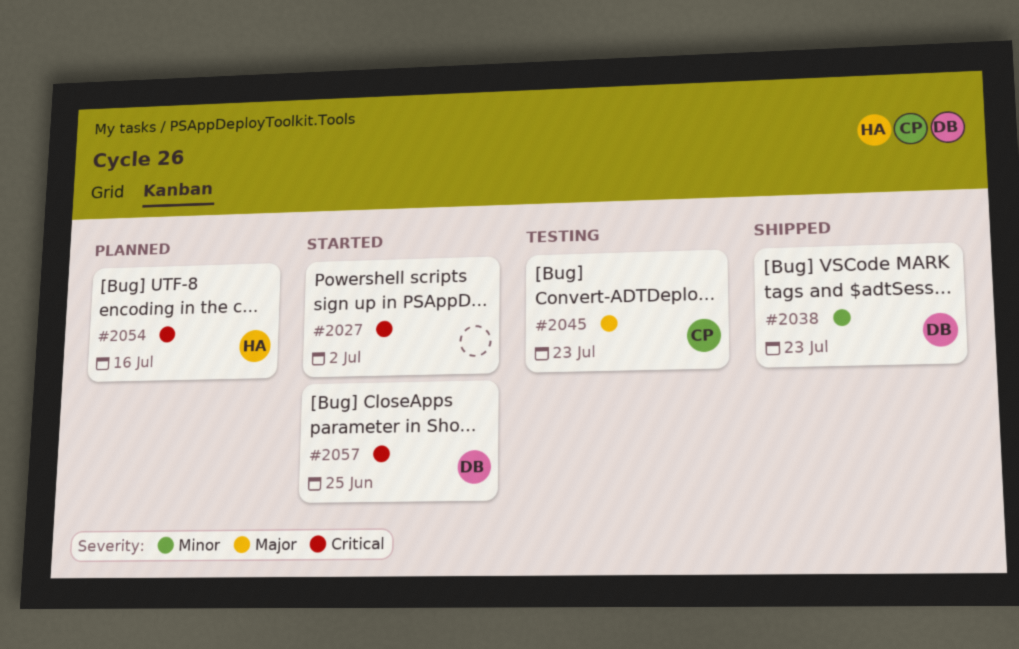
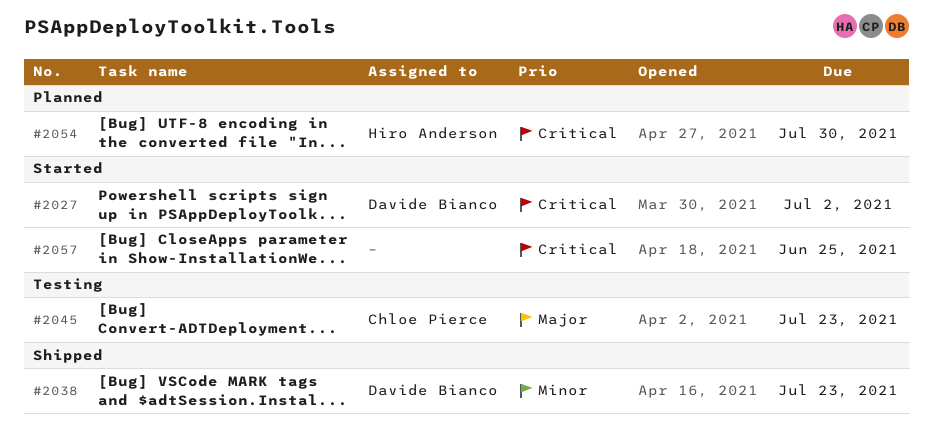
#2027, owner: none -> Davide Bianco
#2054, due: Jul 16 -> Jul 30
#2057, owner: Davide Bianco -> none

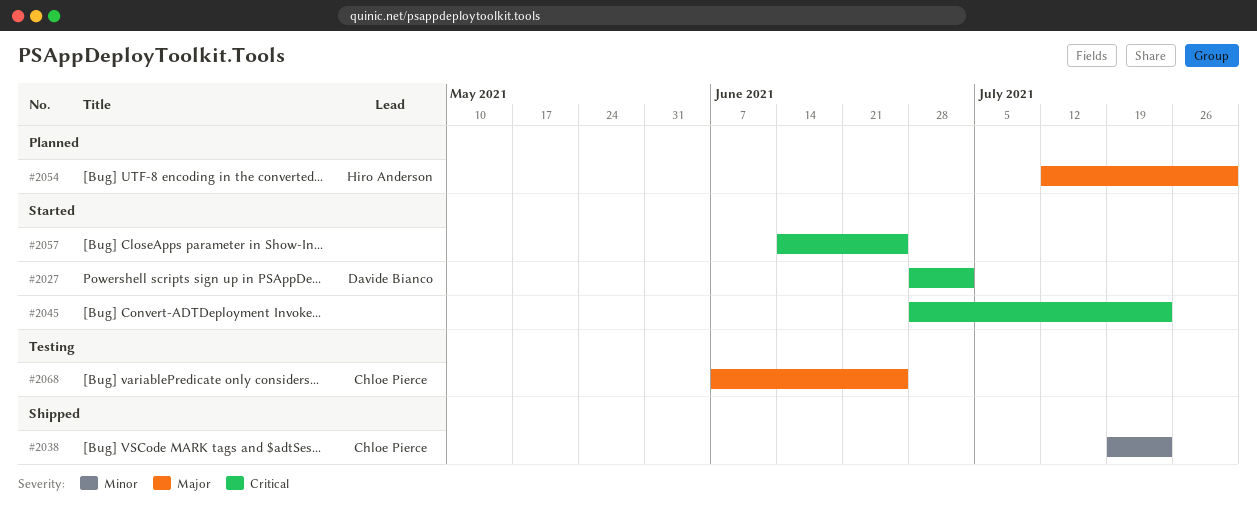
#2038, owner: Davide Bianco -> Chloe Pierce
#2045, status: Testing -> Started
#2045, owner: Chloe Pierce -> none
#2045, priority: Major -> Critical
#2054, priority: Critical -> Major
#2068: none -> present

